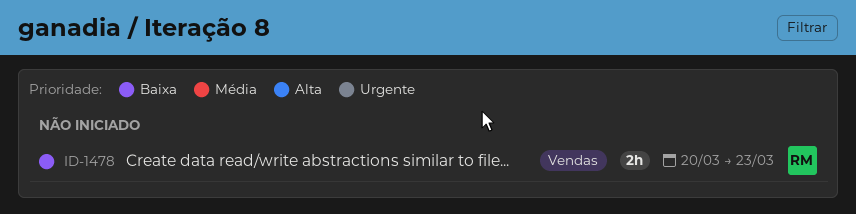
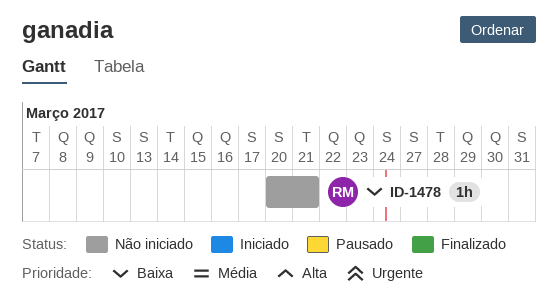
ID-1478, estimate: 2h -> 1h
ID-1478, due: Mar 23 -> Mar 21

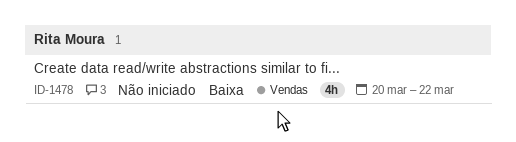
ID-1478, estimate: 1h -> 4h
ID-1478, due: Mar 21 -> Mar 22

